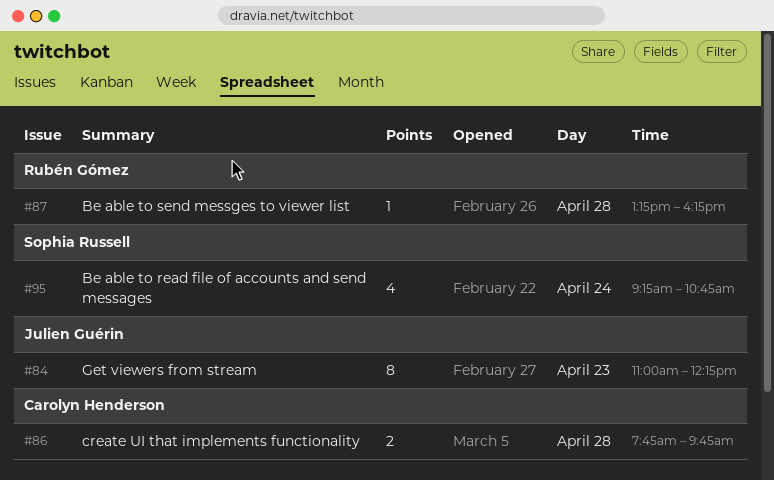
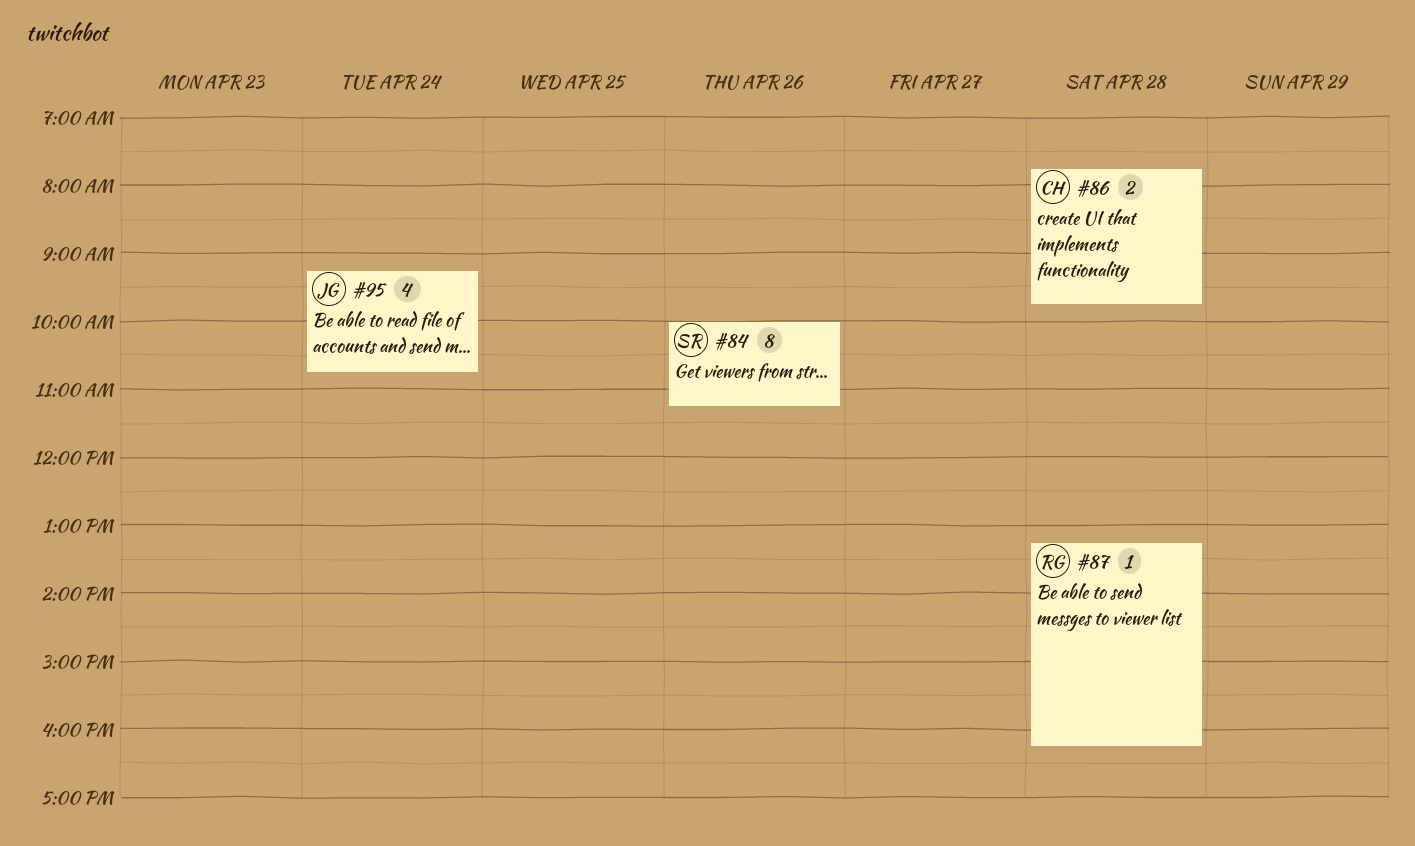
#84, owner: Julien Guérin -> Sophia Russell
#84, day: Apr 23 -> Apr 26
#84, begins: 11:00 -> 10:00
#84, ends: 12:15 -> 11:15
#95, owner: Sophia Russell -> Julien Guérin

